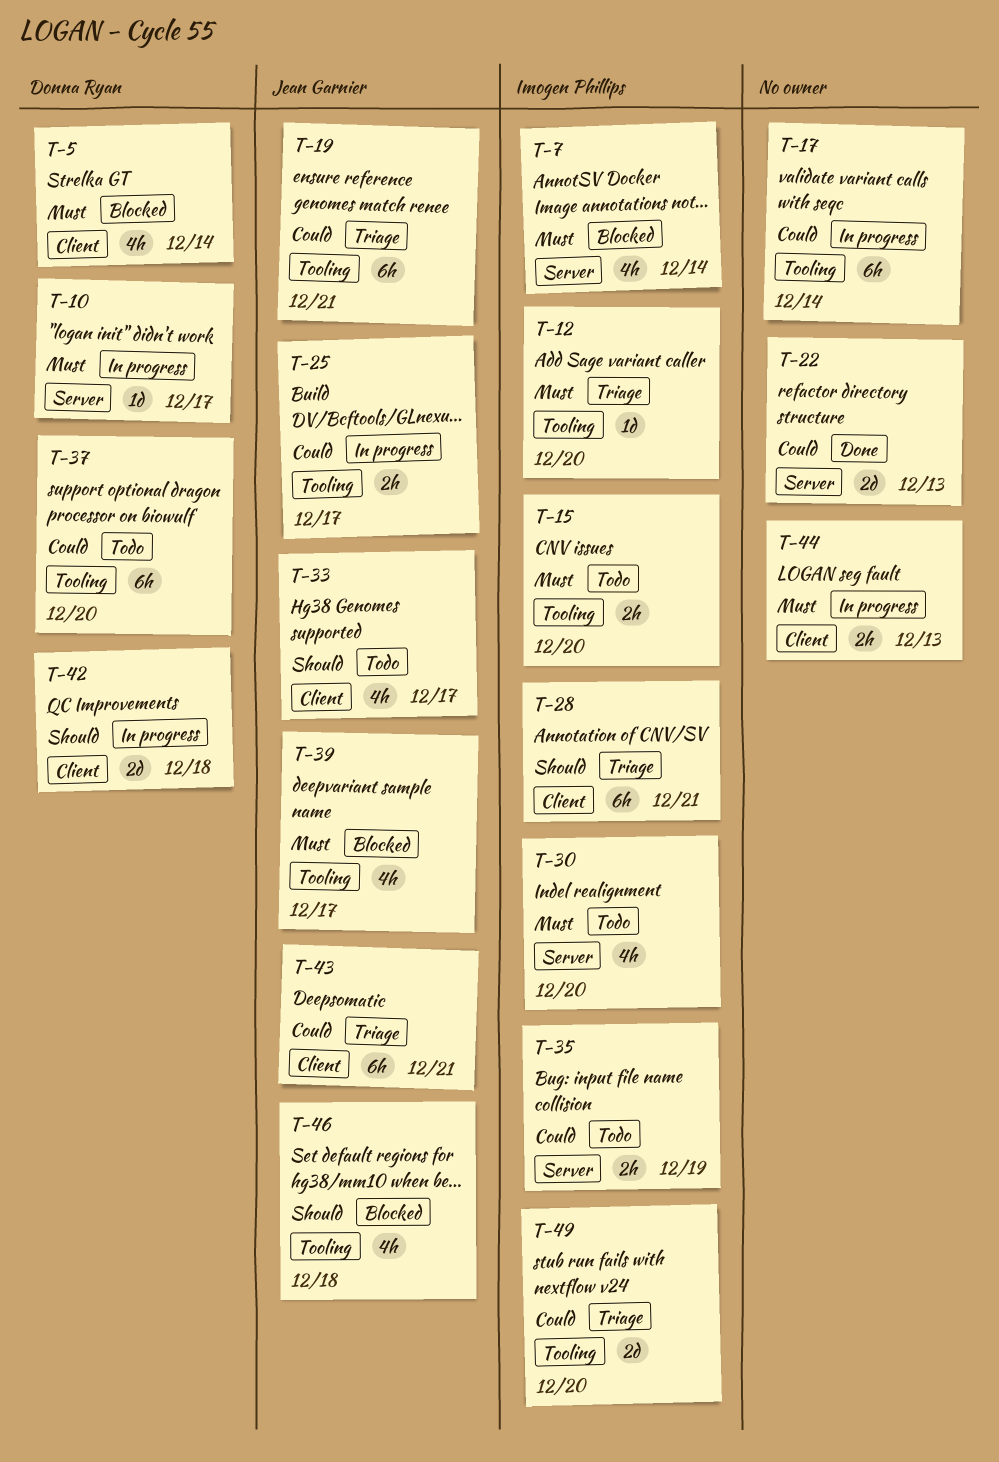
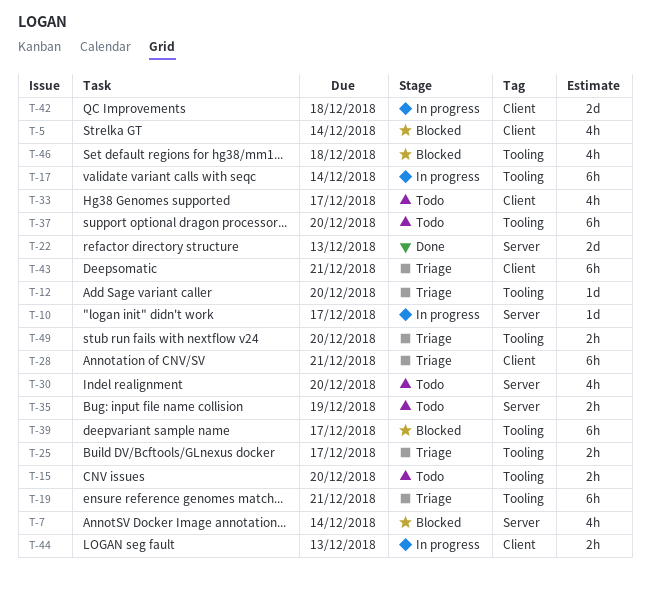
T-25, status: In progress -> Triage
T-39, estimate: 4h -> 6h
T-49, estimate: 2d -> 2h

